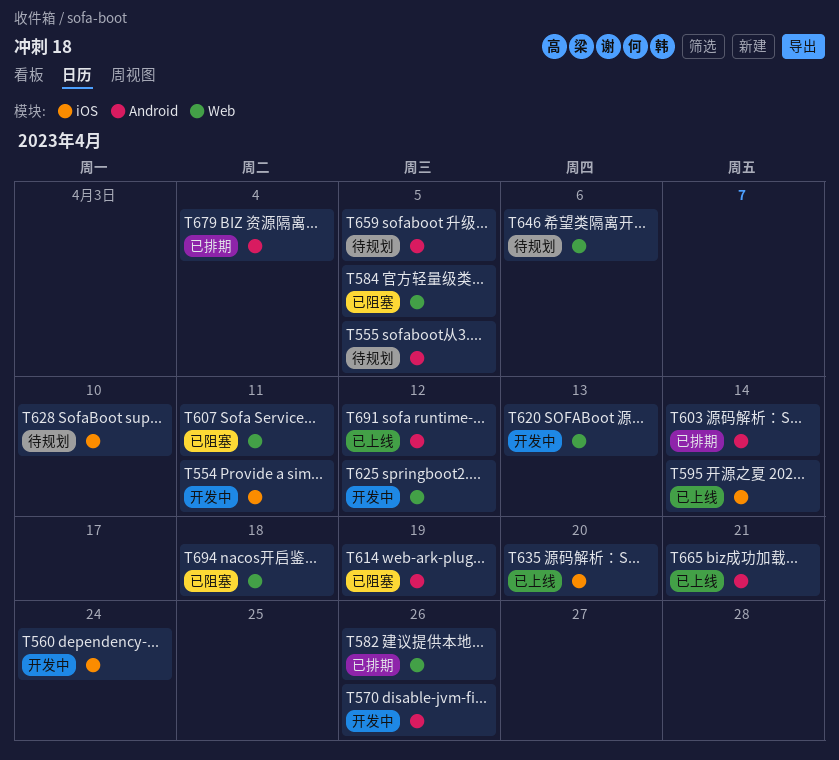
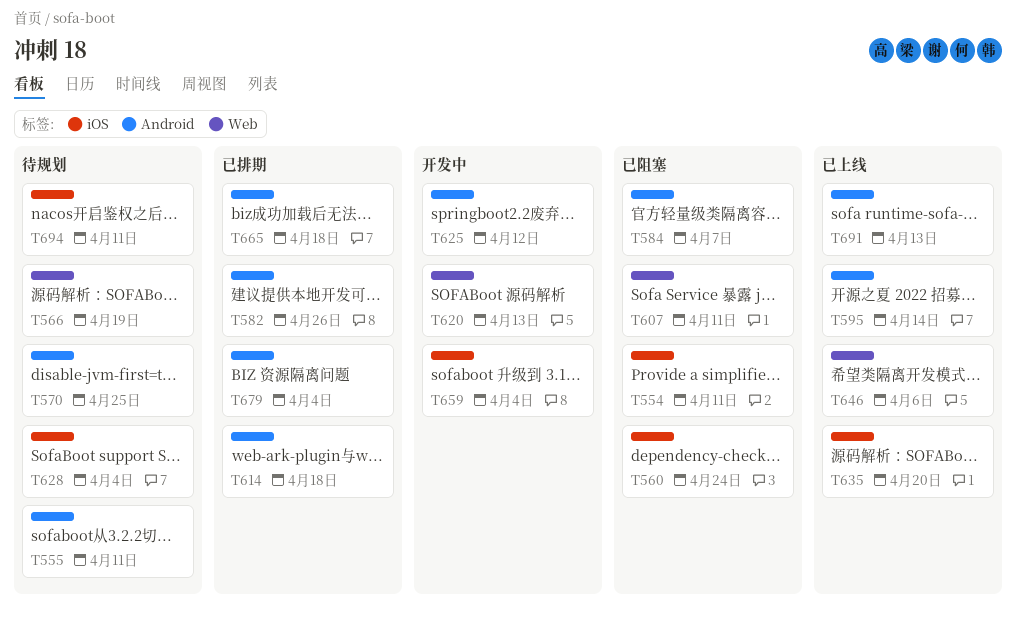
T554, status: 开发中 -> 已阻塞
T555, due: Apr 5 -> Apr 11
T560, status: 开发中 -> 已阻塞
T566: none -> present
T570, status: 开发中 -> 待规划
T570, due: Apr 26 -> Apr 25
T582, label: Web -> Android
T584, label: Web -> Android
T584, due: Apr 5 -> Apr 7
T595, label: iOS -> Android
T603: present -> none
T614, status: 已阻塞 -> 已排期
T614, due: Apr 19 -> Apr 18
T625, label: Web -> Android
T628, due: Apr 10 -> Apr 4
T646, status: 待规划 -> 已上线
T659, status: 待规划 -> 开发中
T659, label: Android -> iOS
T659, due: Apr 5 -> Apr 4
T665, status: 已上线 -> 已排期
T665, due: Apr 21 -> Apr 18
T691, due: Apr 12 -> Apr 13
T694, status: 已阻塞 -> 待规划
T694, label: Web -> iOS
T694, due: Apr 18 -> Apr 11

